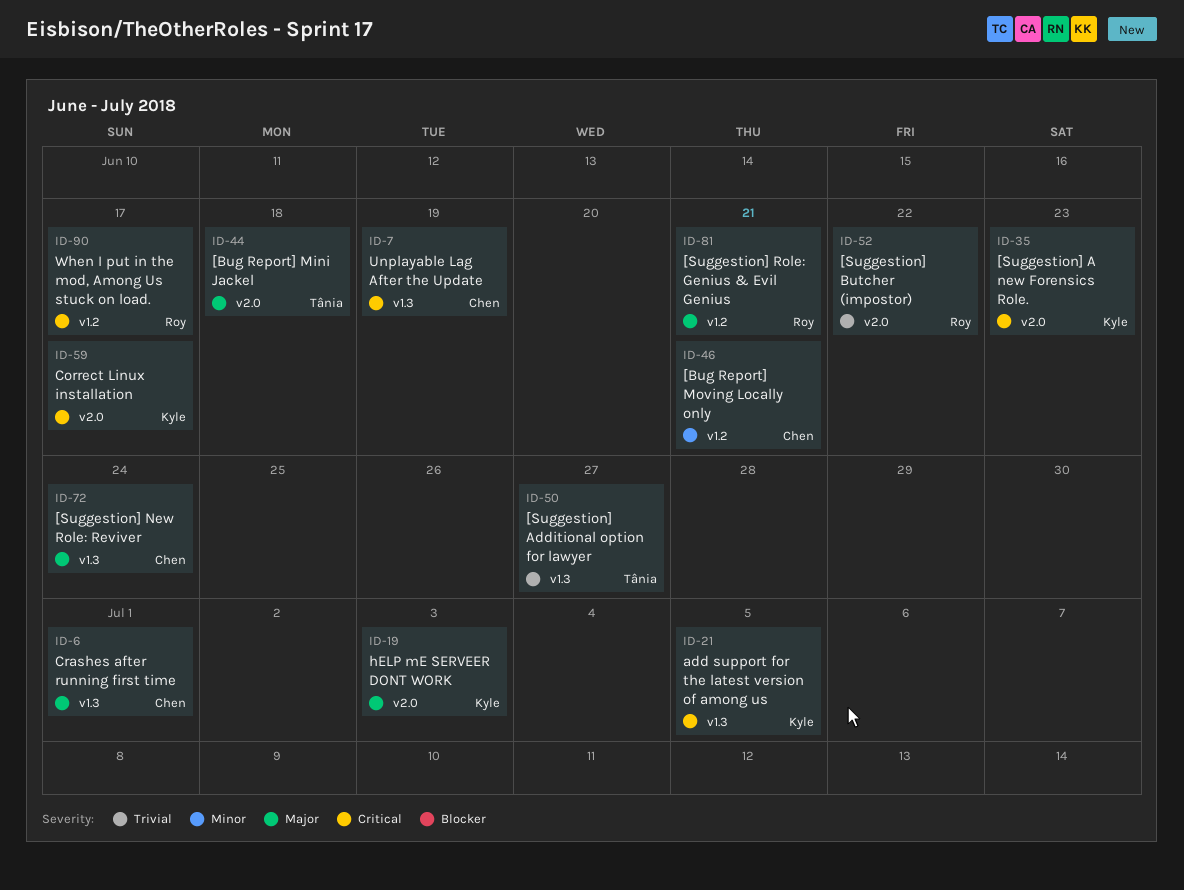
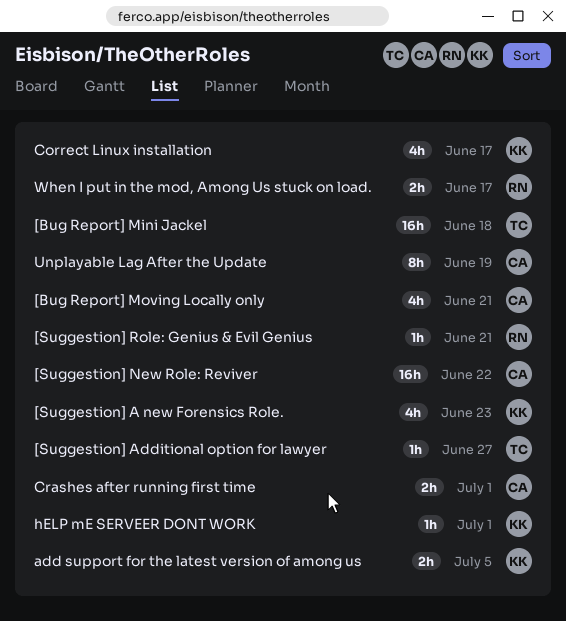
[Suggestion] Butcher (impostor): present -> none
[Suggestion] New Role: Reviver, due: Jun 24 -> Jun 22
hELP mE SERVEER DONT WORK, due: Jul 3 -> Jul 1

